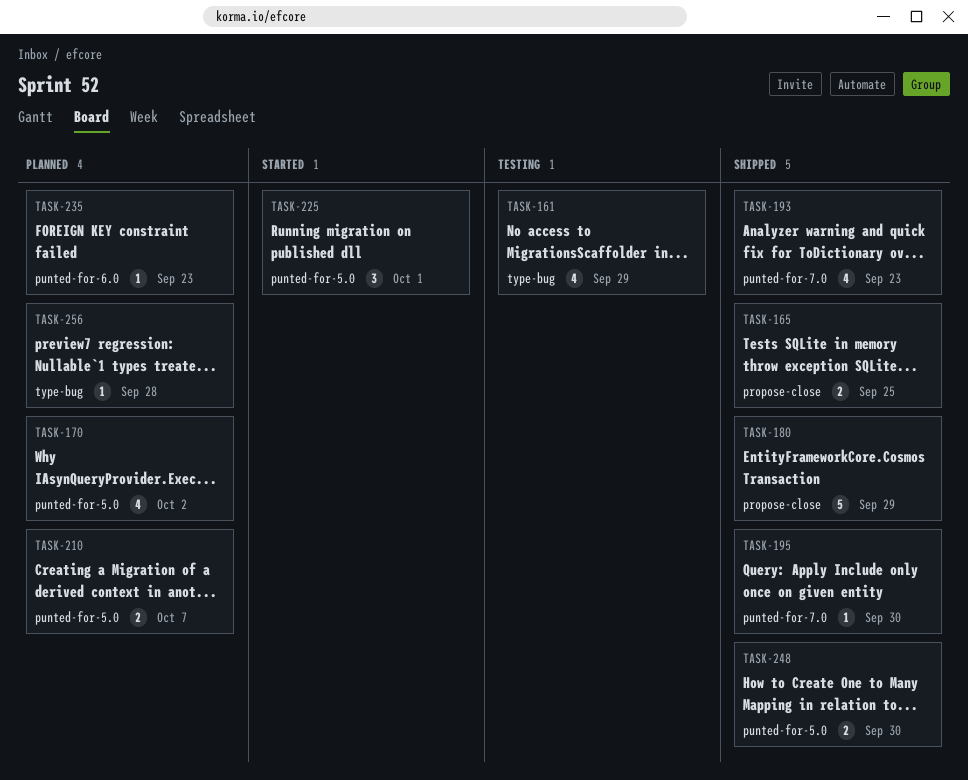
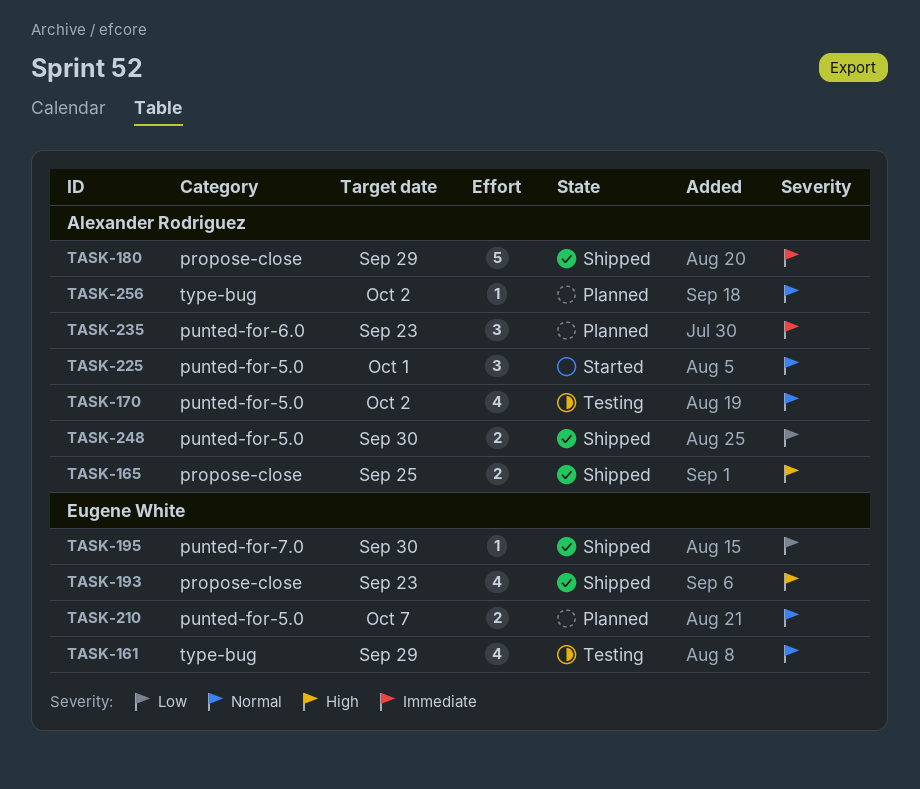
TASK-170, status: Planned -> Testing
TASK-193, label: punted-for-7.0 -> propose-close
TASK-235, estimate: 1 -> 3
TASK-256, due: Sep 28 -> Oct 2

